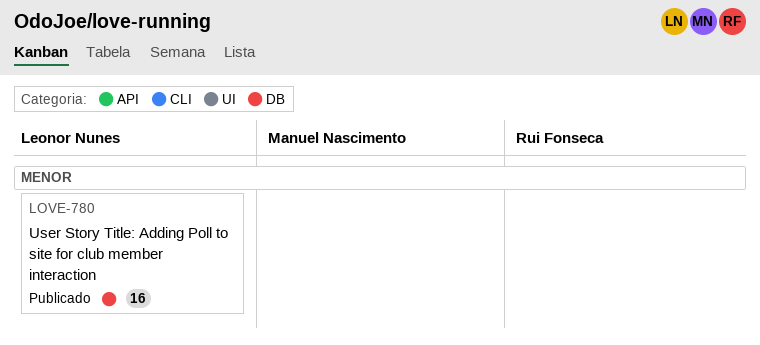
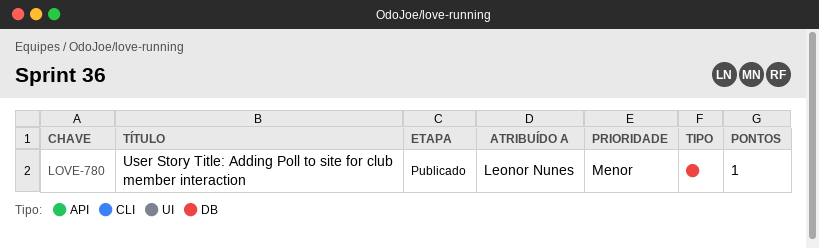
LOVE-780, estimate: 16 -> 1

